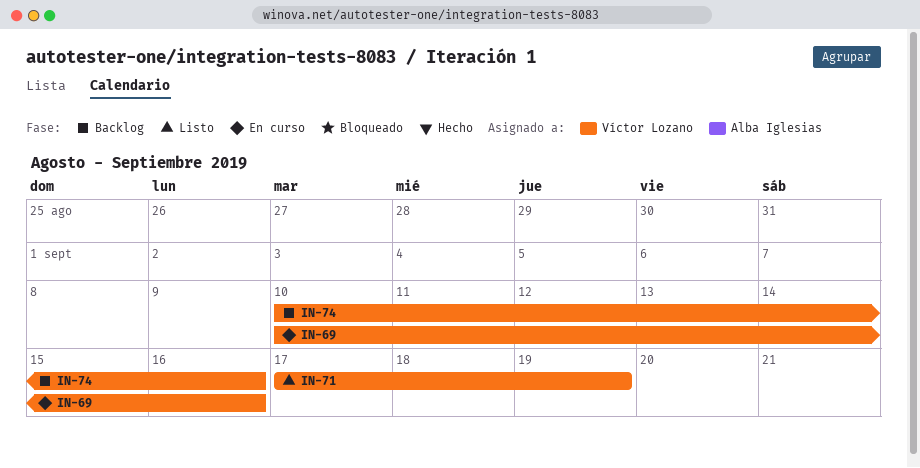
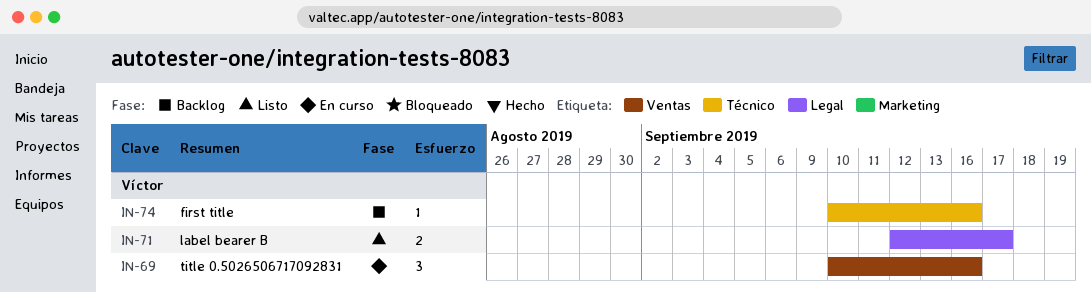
IN-71, start: Sep 17 -> Sep 12
IN-71, due: Sep 19 -> Sep 17

